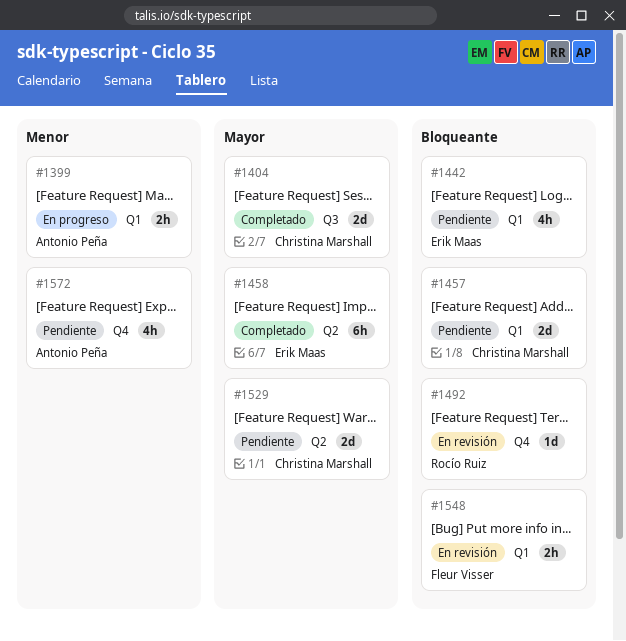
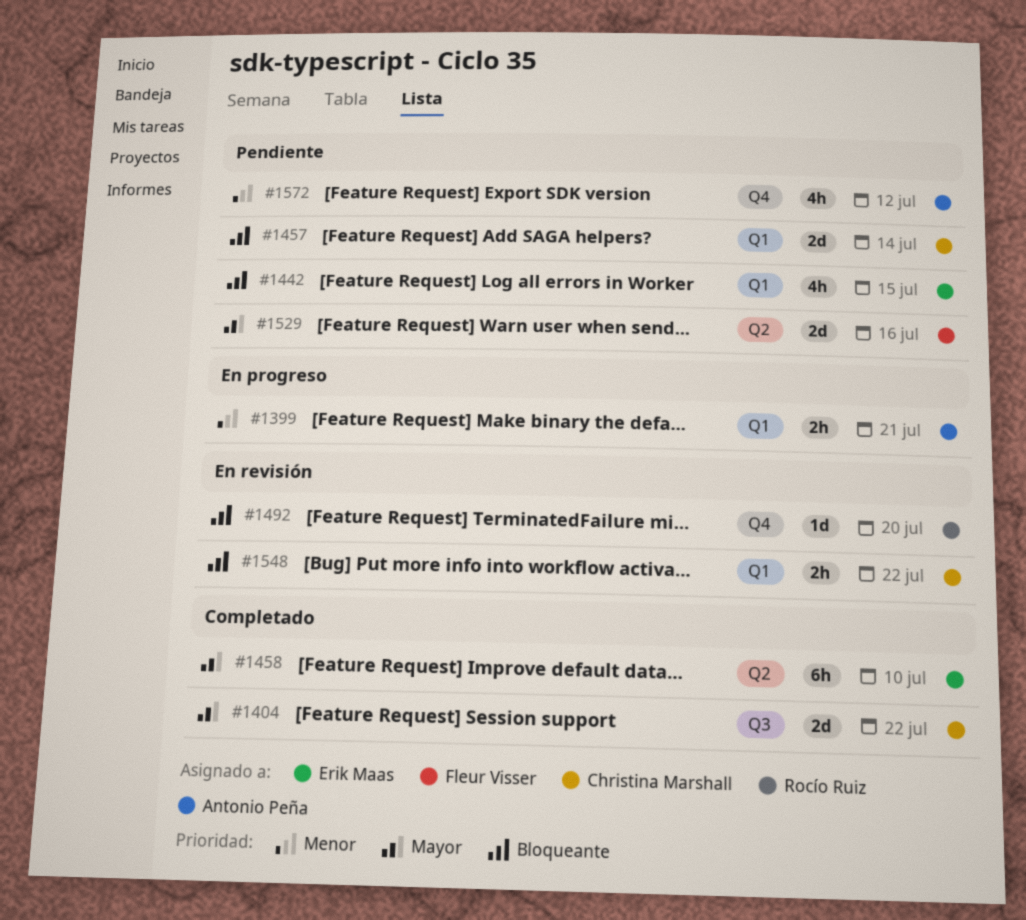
#1529, owner: Christina Marshall -> Fleur Visser
#1548, owner: Fleur Visser -> Christina Marshall

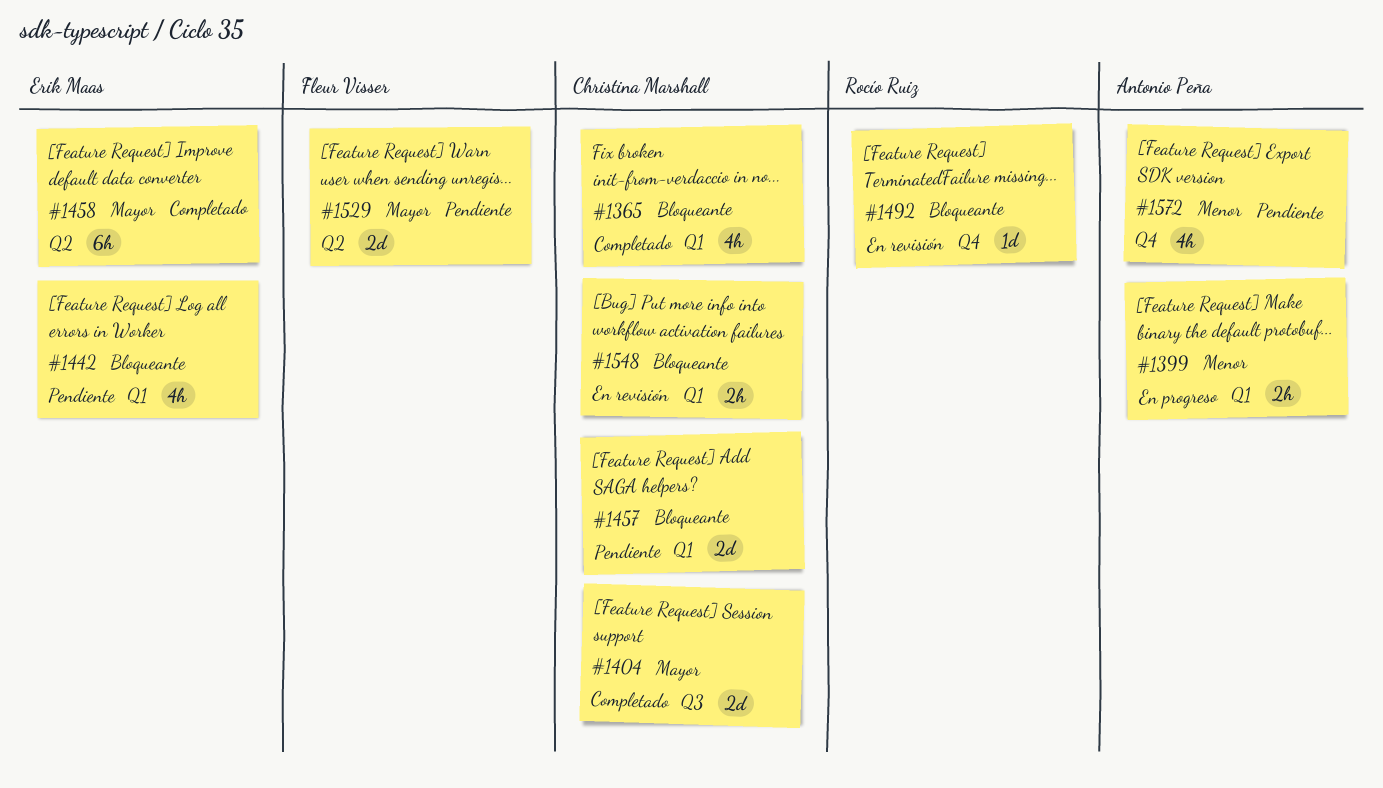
#1365: none -> present

